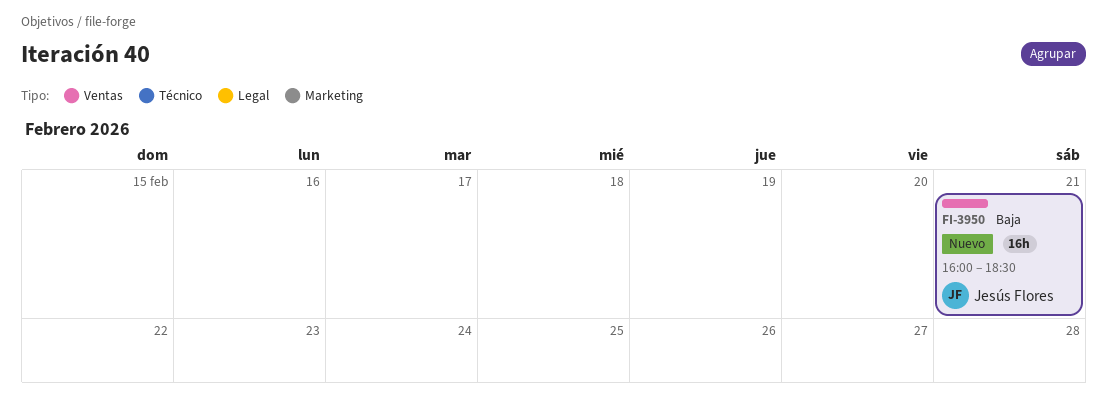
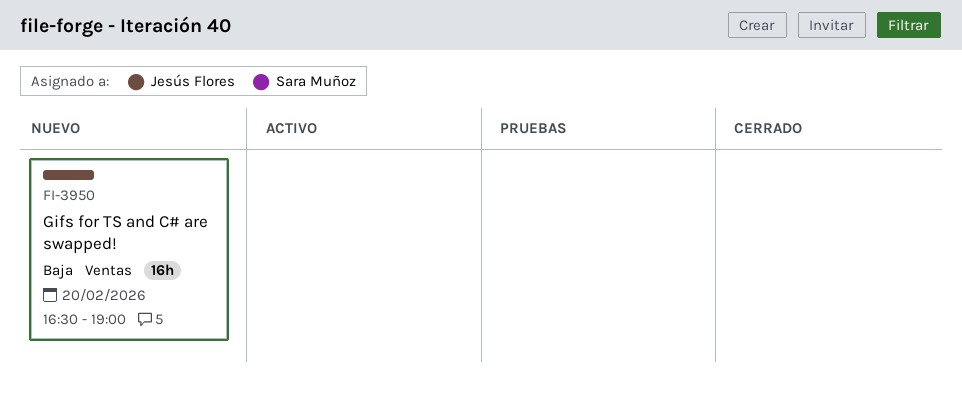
FI-3950, day: Feb 21 -> Feb 20
FI-3950, begins: 16:00 -> 16:30
FI-3950, ends: 18:30 -> 19:00

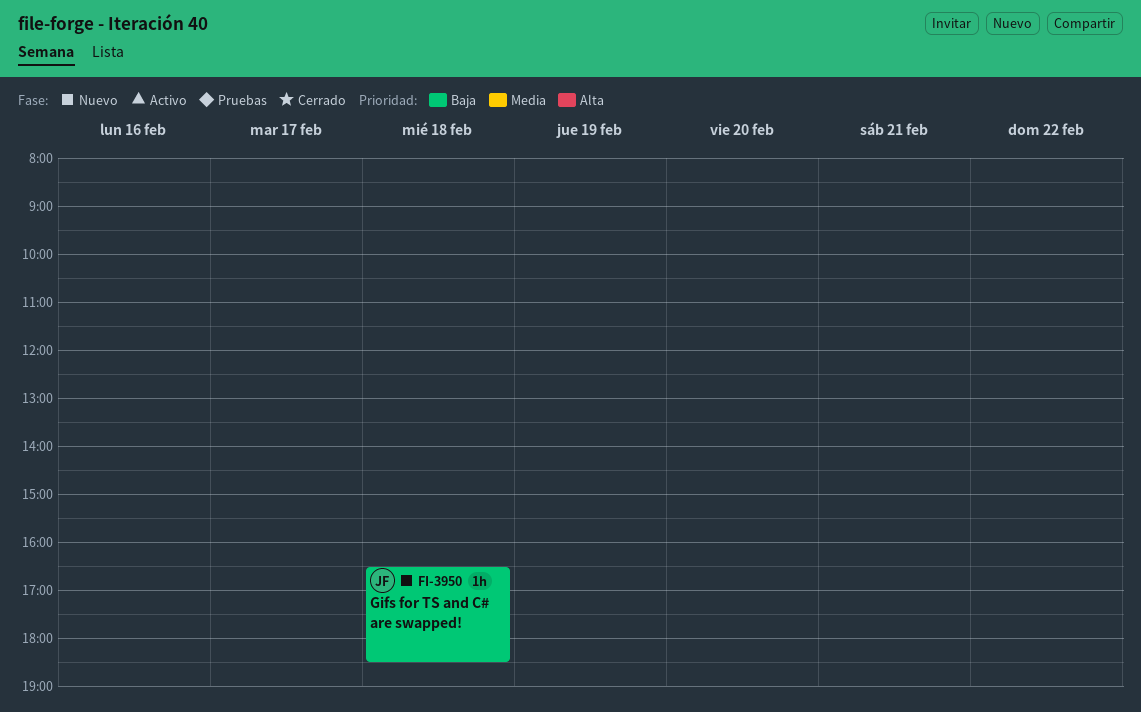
FI-3950, estimate: 16h -> 1h
FI-3950, day: Feb 20 -> Feb 18
FI-3950, ends: 19:00 -> 18:30

